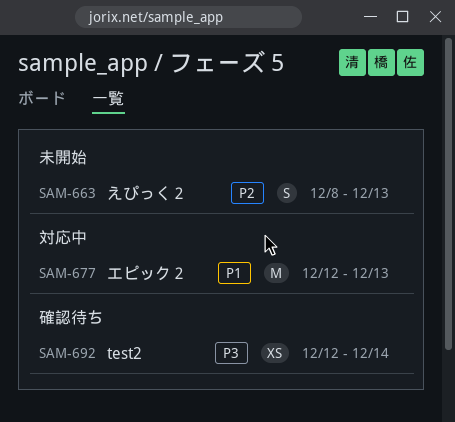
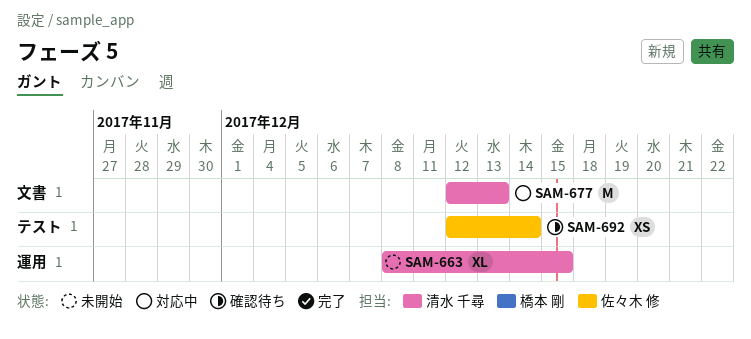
SAM-663, estimate: S -> XL
SAM-663, due: Dec 13 -> Dec 15

